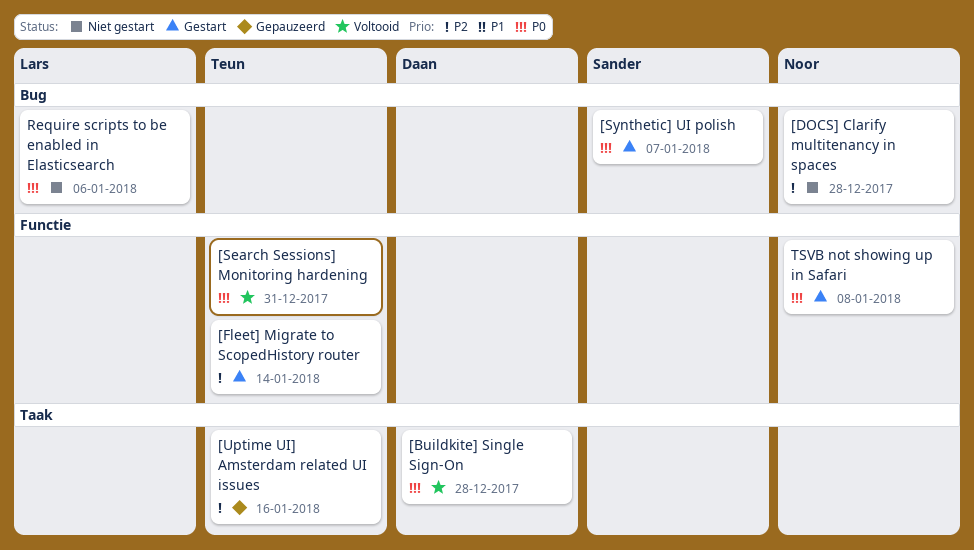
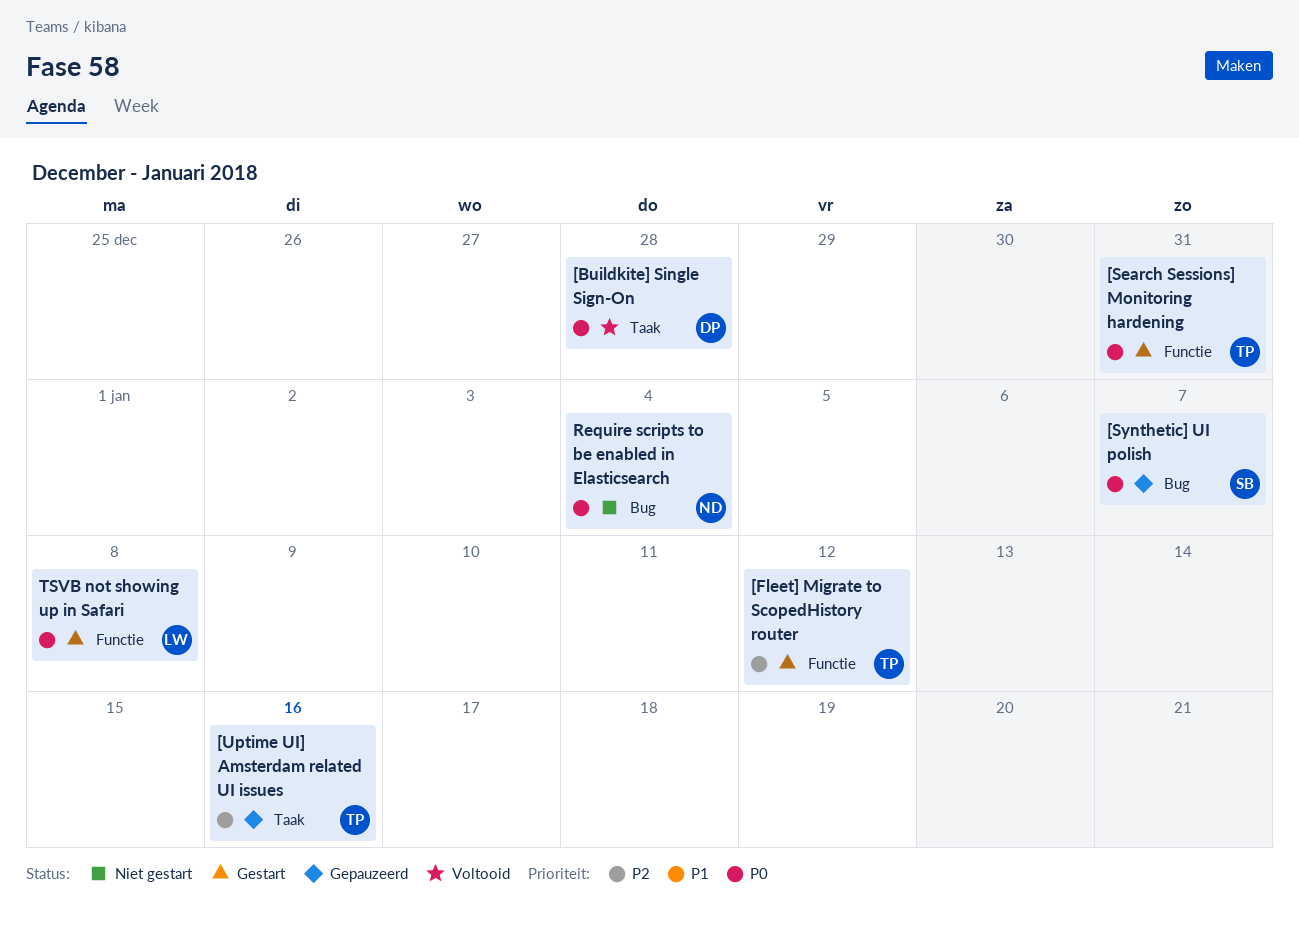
[DOCS] Clarify multitenancy in spaces: present -> none
[Fleet] Migrate to ScopedHistory router, due: Jan 14 -> Jan 12
[Search Sessions] Monitoring hardening, status: Voltooid -> Gestart
[Synthetic] UI polish, status: Gestart -> Gepauzeerd
Require scripts to be enabled in Elasticsearch, owner: Lars -> Noor
Require scripts to be enabled in Elasticsearch, due: Jan 6 -> Jan 4
TSVB not showing up in Safari, owner: Noor -> Lars

